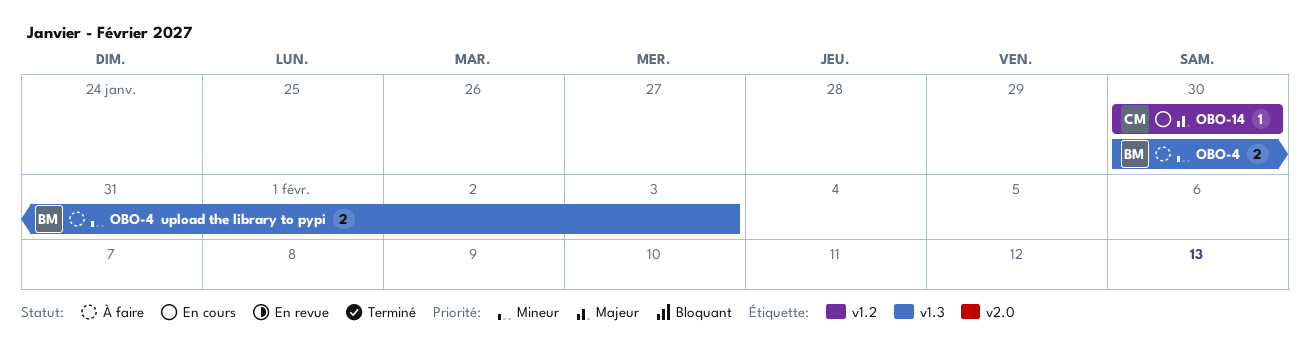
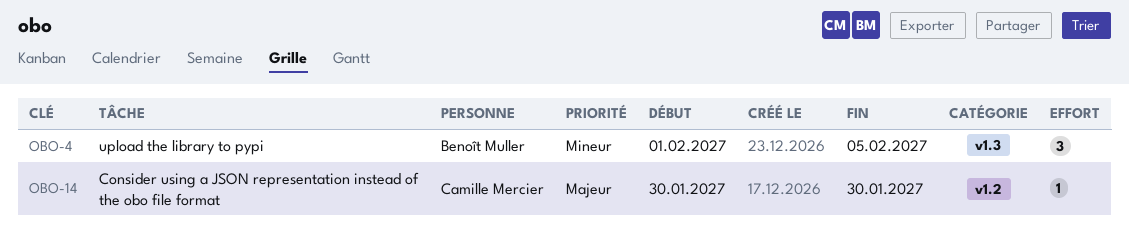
OBO-4, estimate: 2 -> 3
OBO-4, start: Jan 30 -> Feb 1
OBO-4, due: Feb 3 -> Feb 5

